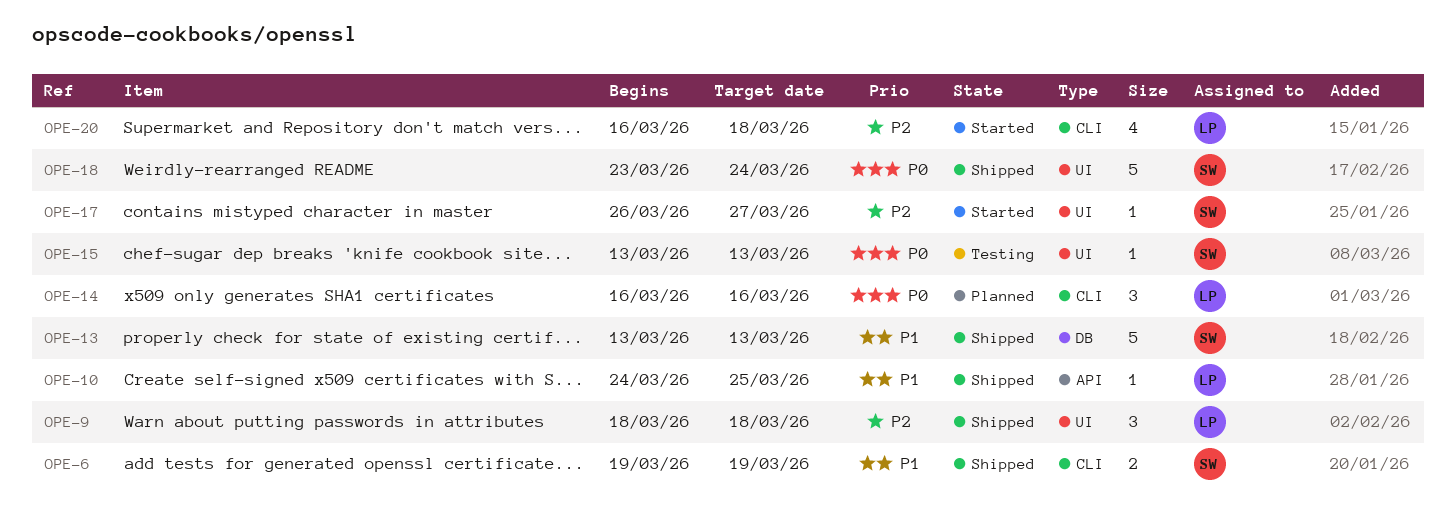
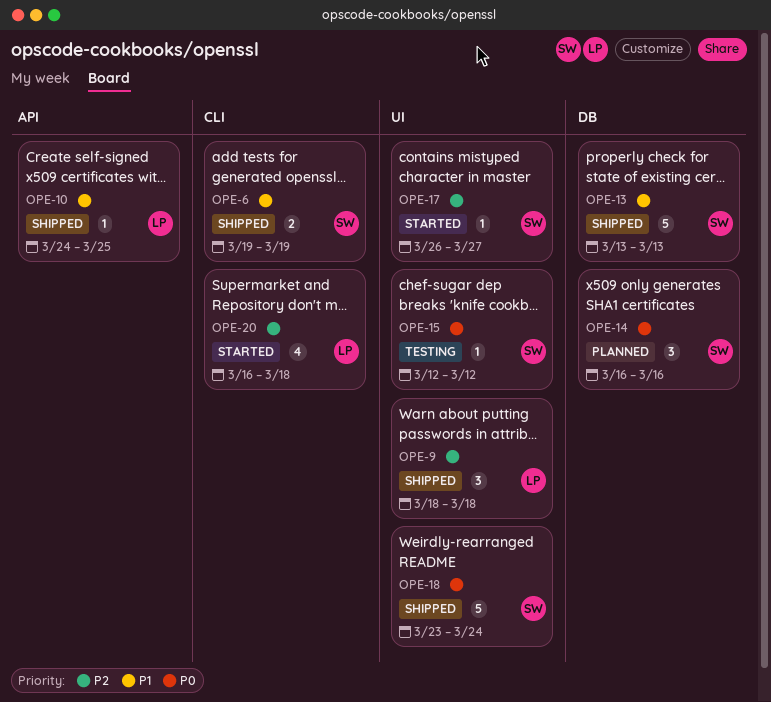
OPE-14, owner: LP -> SW
OPE-14, label: CLI -> DB
OPE-15, start: Mar 13 -> Mar 12
OPE-15, due: Mar 13 -> Mar 12

